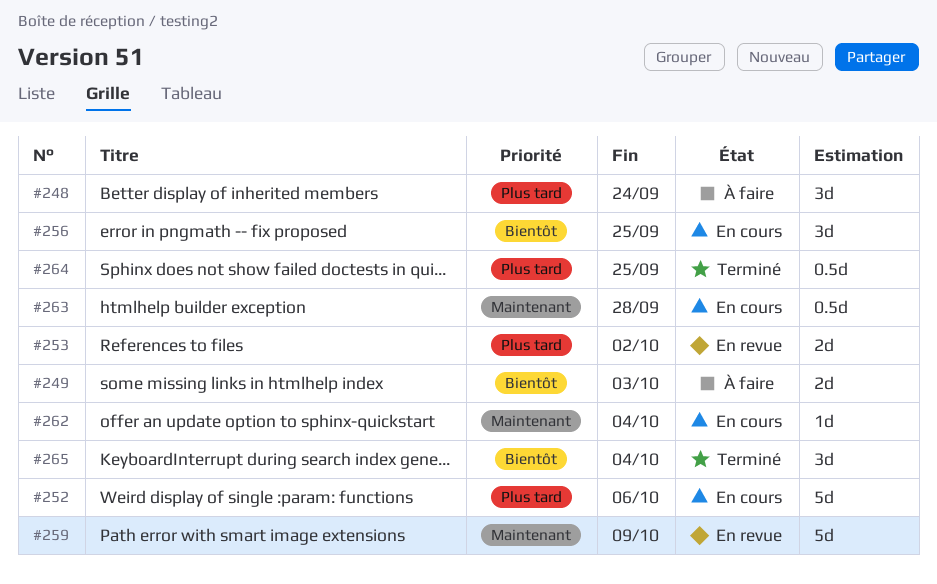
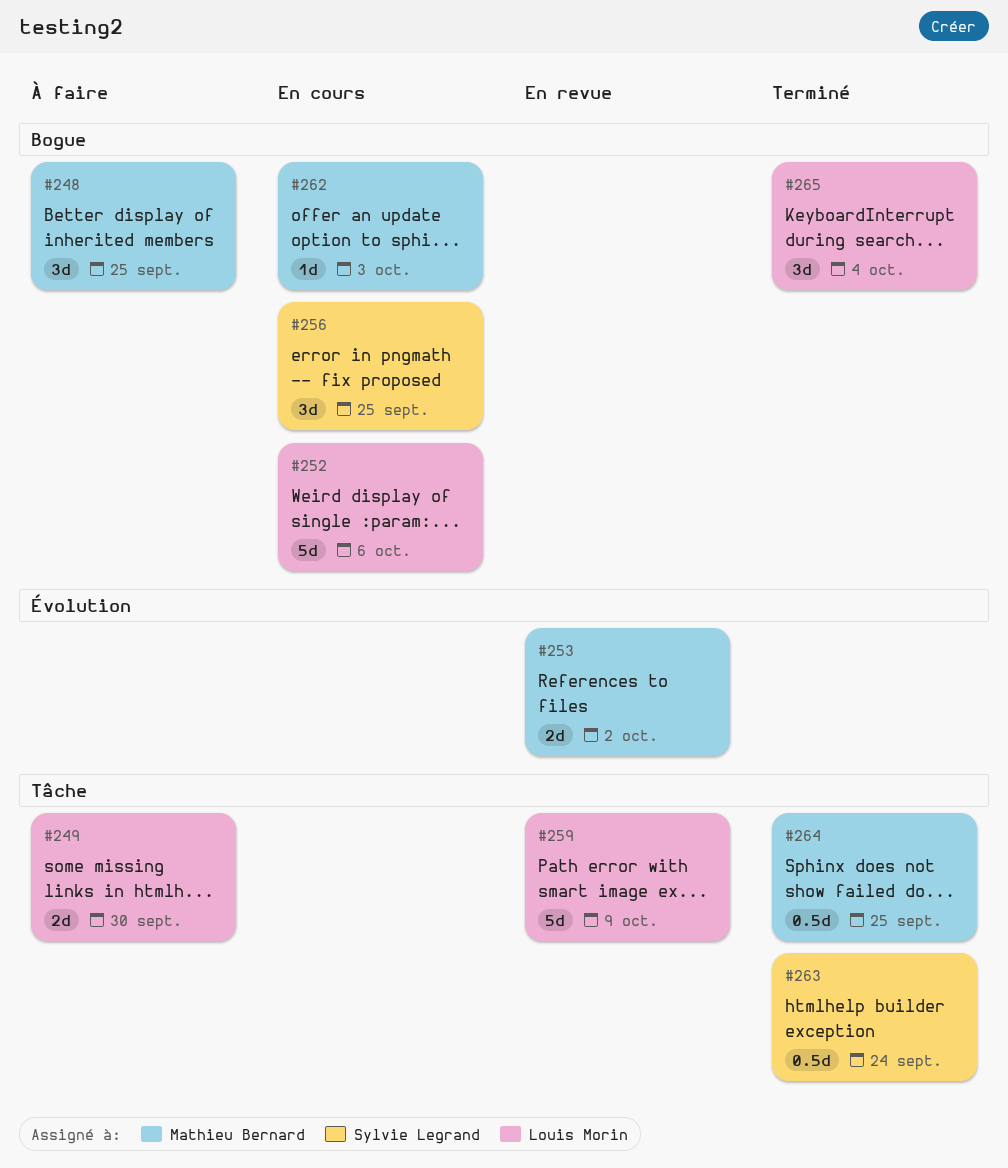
#248, due: Sep 24 -> Sep 25
#249, due: Oct 3 -> Sep 30
#262, due: Oct 4 -> Oct 3
#263, status: En cours -> Terminé
#263, due: Sep 28 -> Sep 24

